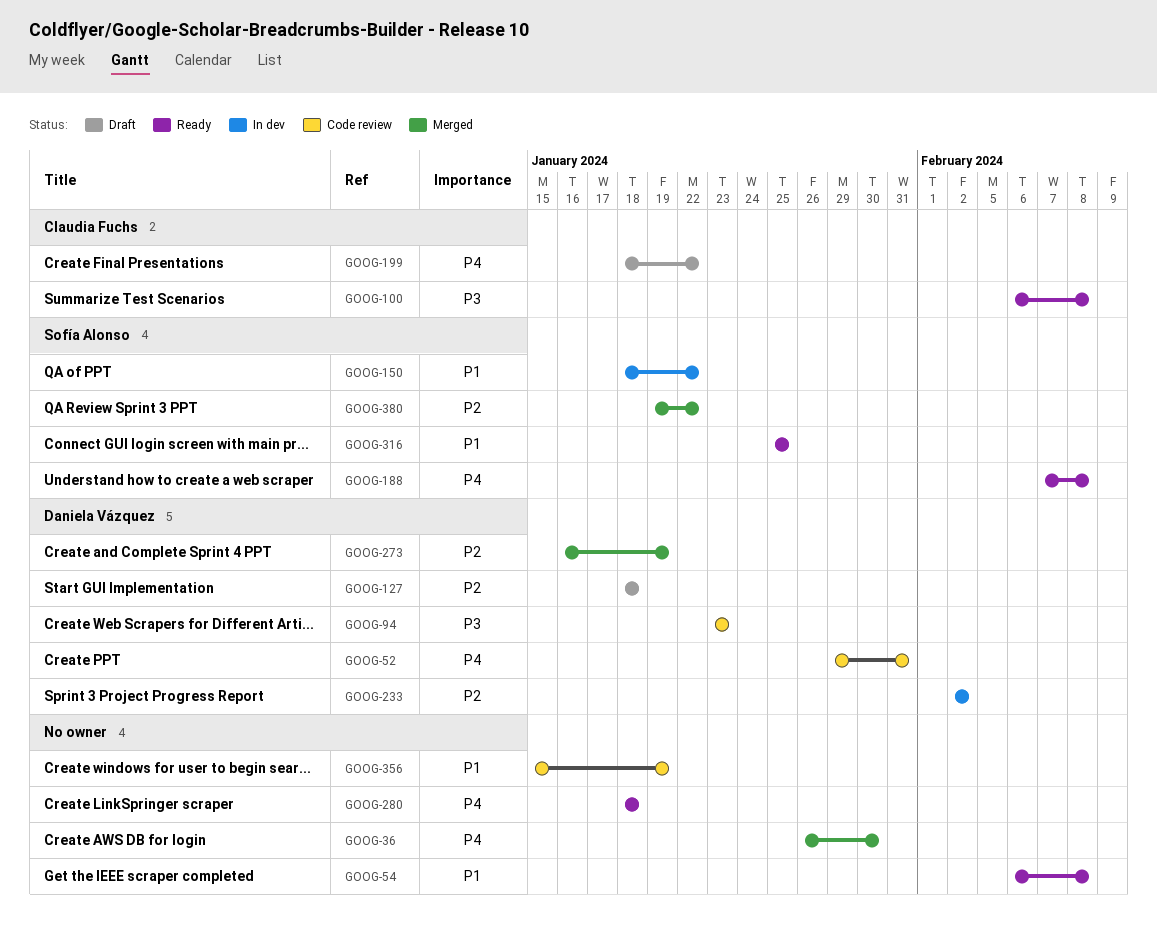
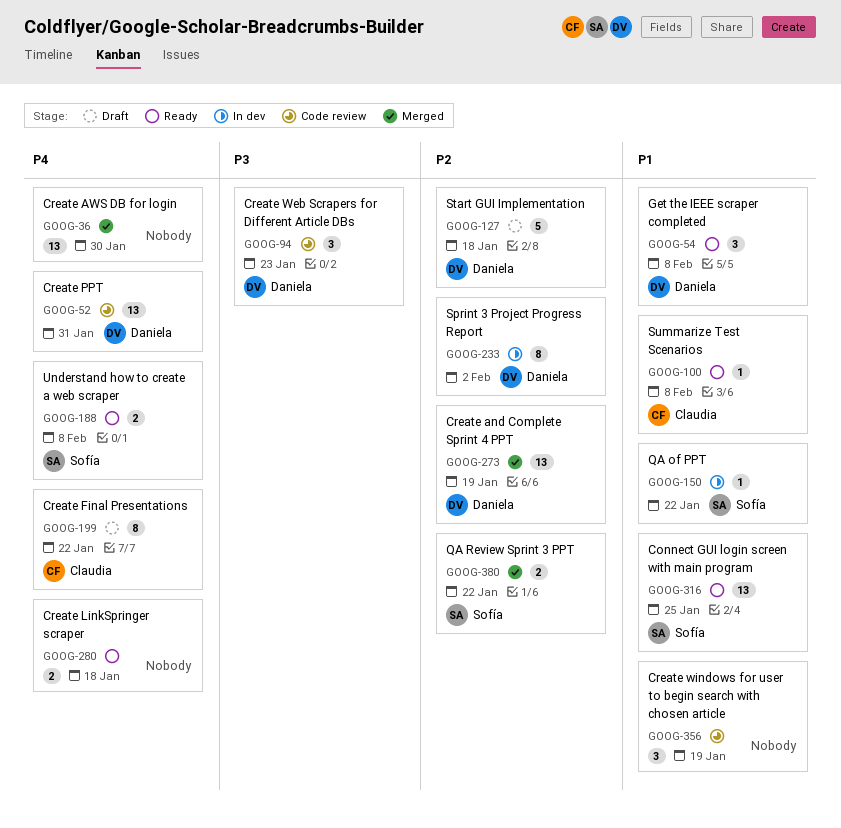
GOOG-54, owner: none -> Daniela Vázquez
GOOG-100, priority: P3 -> P1

